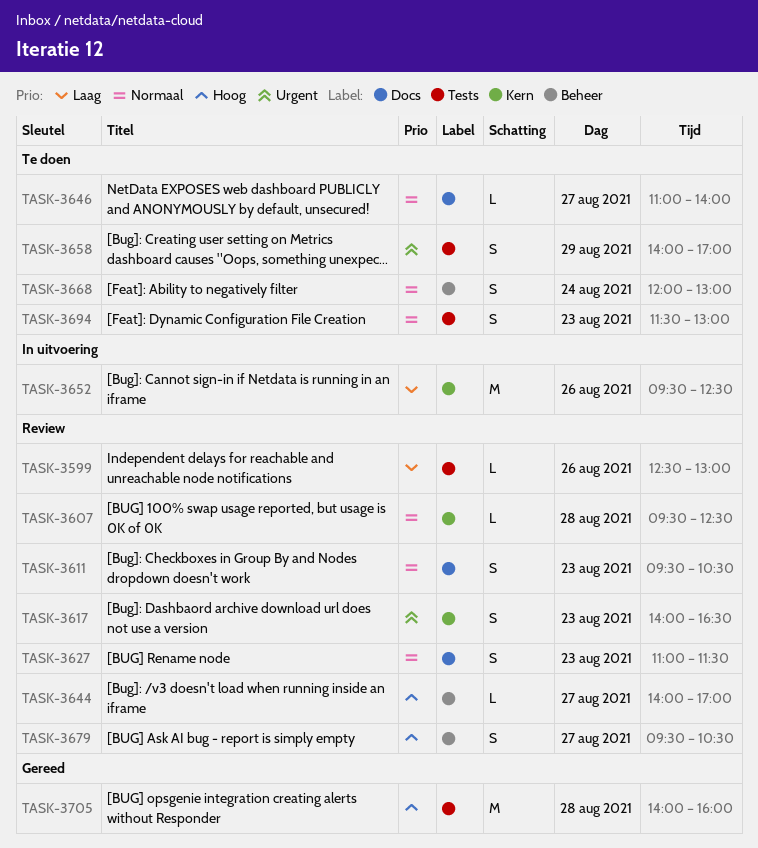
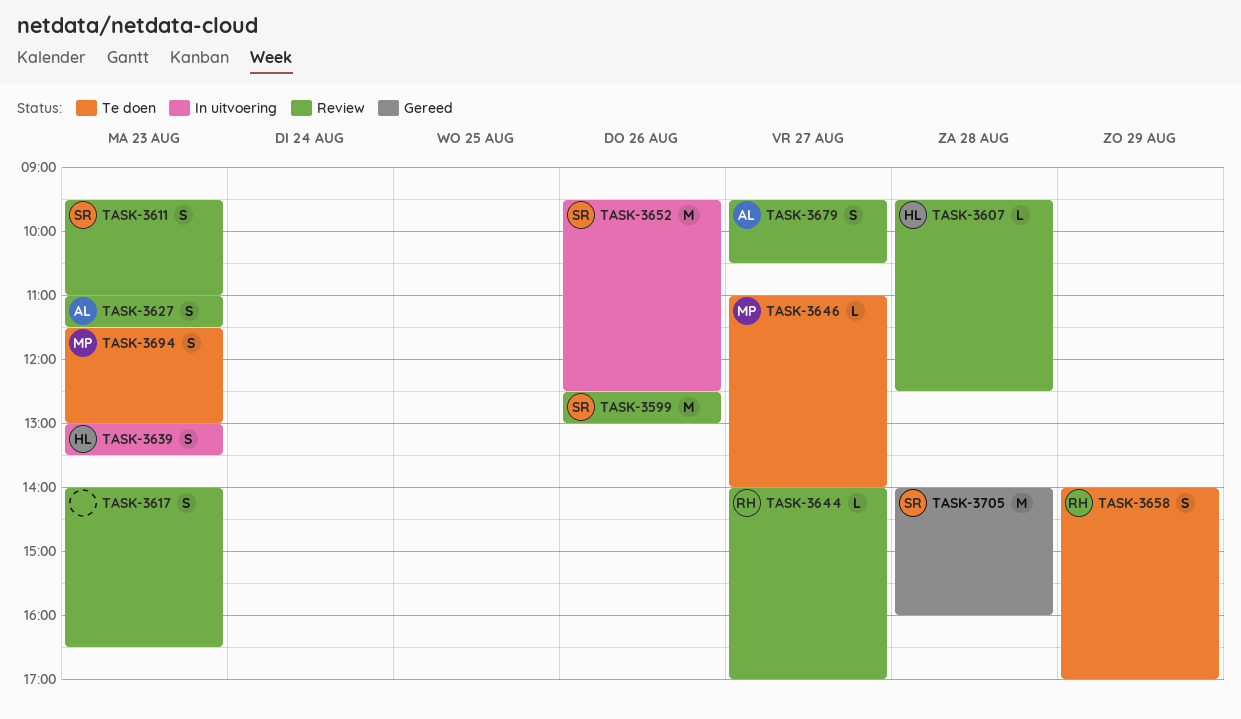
TASK-3599, estimate: L -> M
TASK-3611, ends: 10:30 -> 11:00
TASK-3639: none -> present
TASK-3668: present -> none

